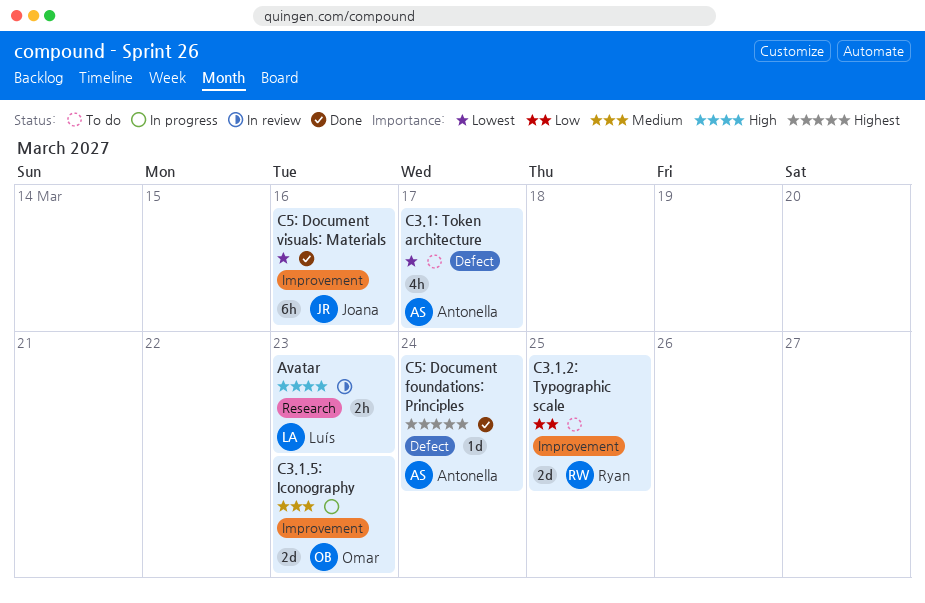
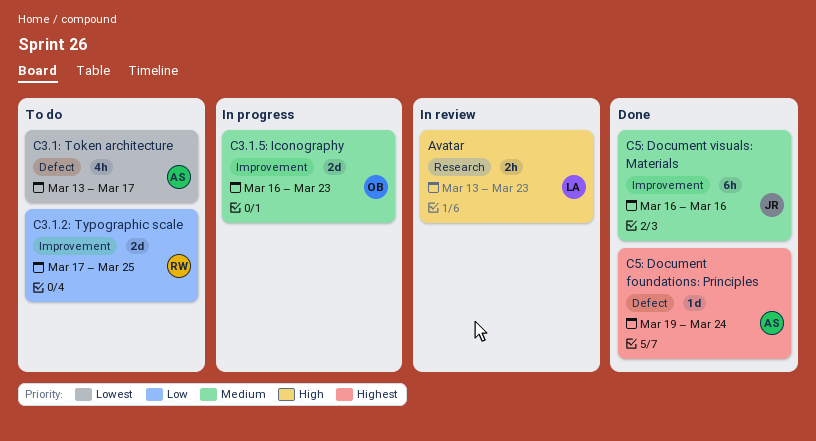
C5: Document visuals: Materials, priority: Lowest -> Medium

